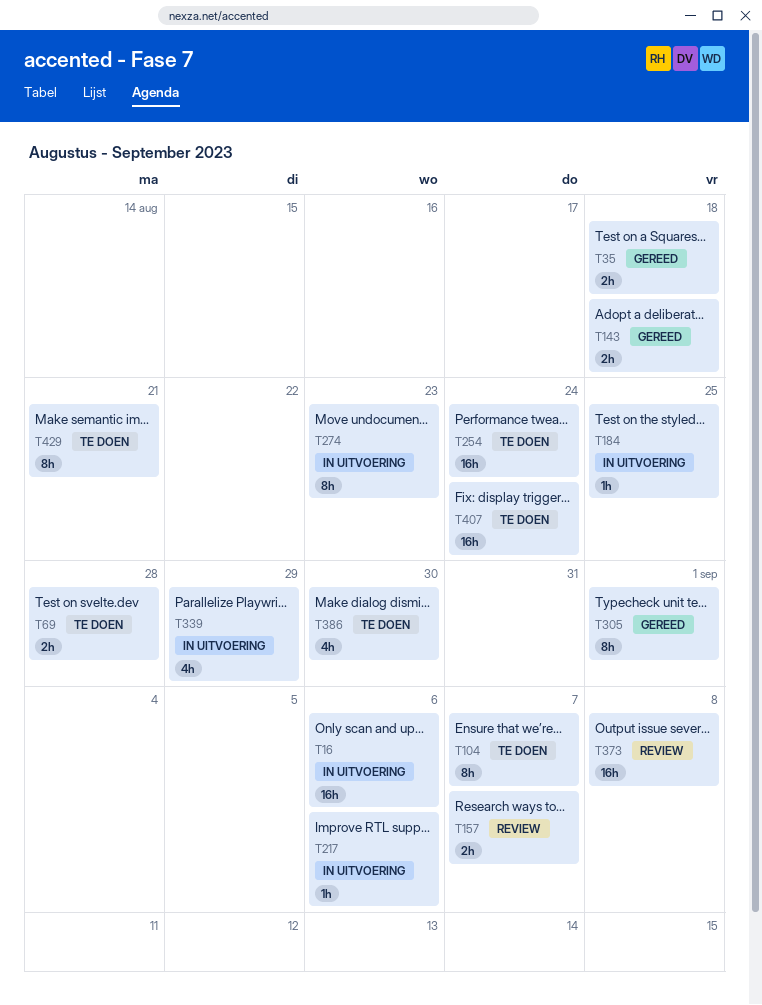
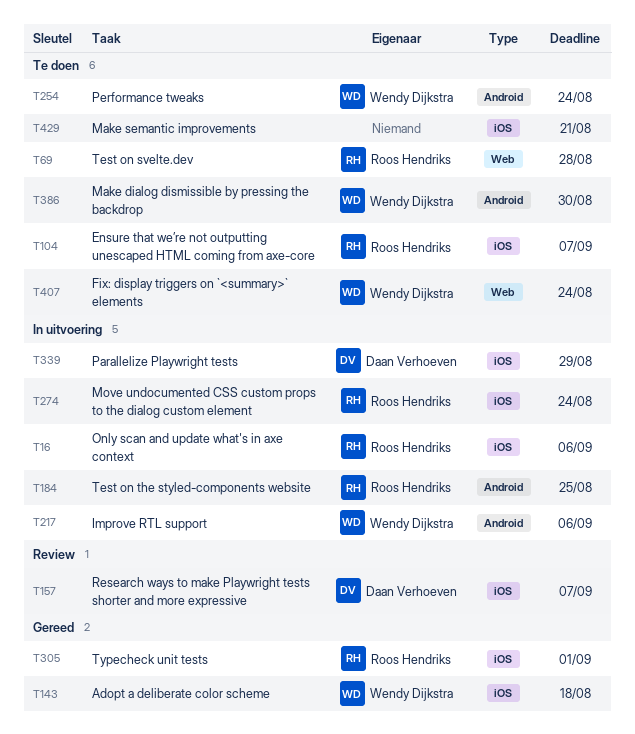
T35: present -> none
T274, due: Aug 23 -> Aug 24
T373: present -> none

